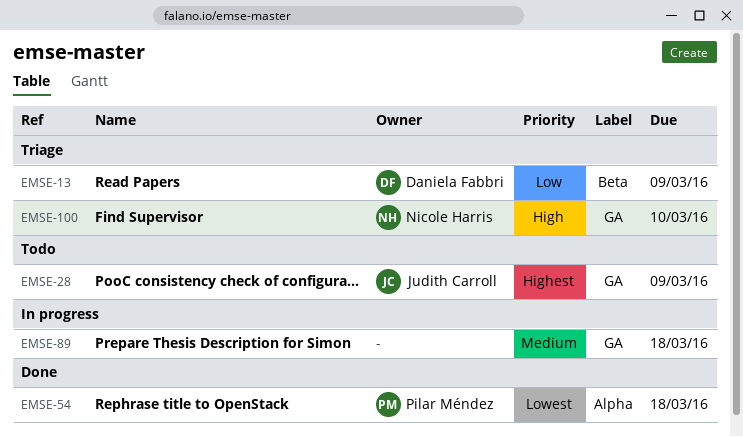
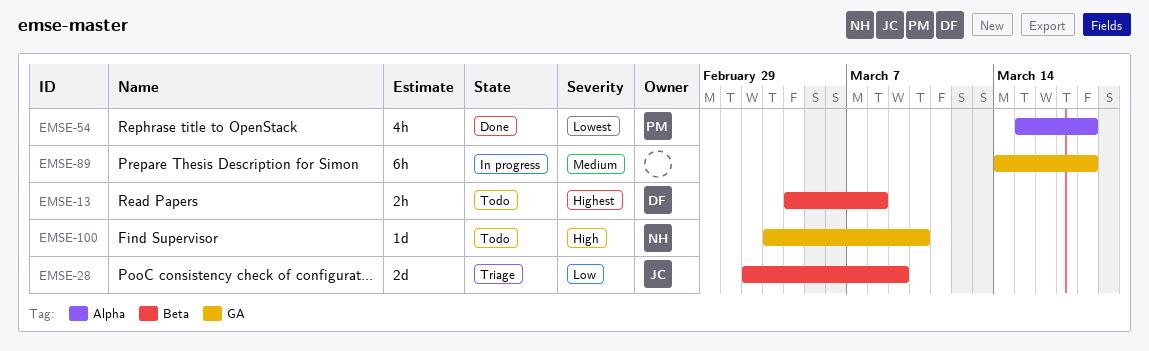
EMSE-13, status: Triage -> Todo
EMSE-13, priority: Low -> Highest
EMSE-13, due: Mar 9 -> Mar 8
EMSE-28, status: Todo -> Triage
EMSE-28, priority: Highest -> Low
EMSE-28, label: GA -> Beta
EMSE-100, status: Triage -> Todo

